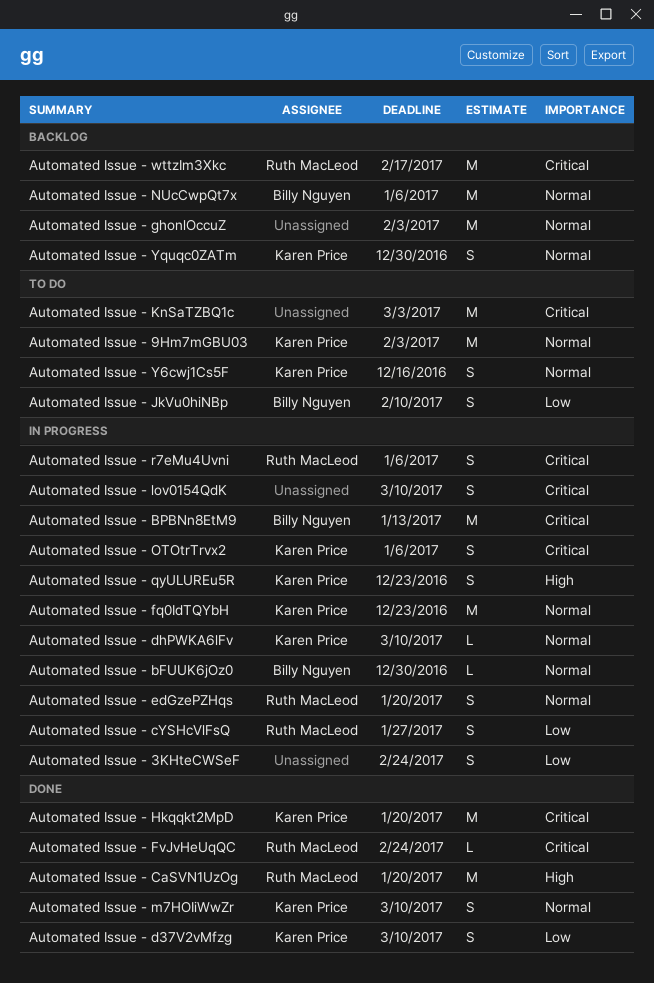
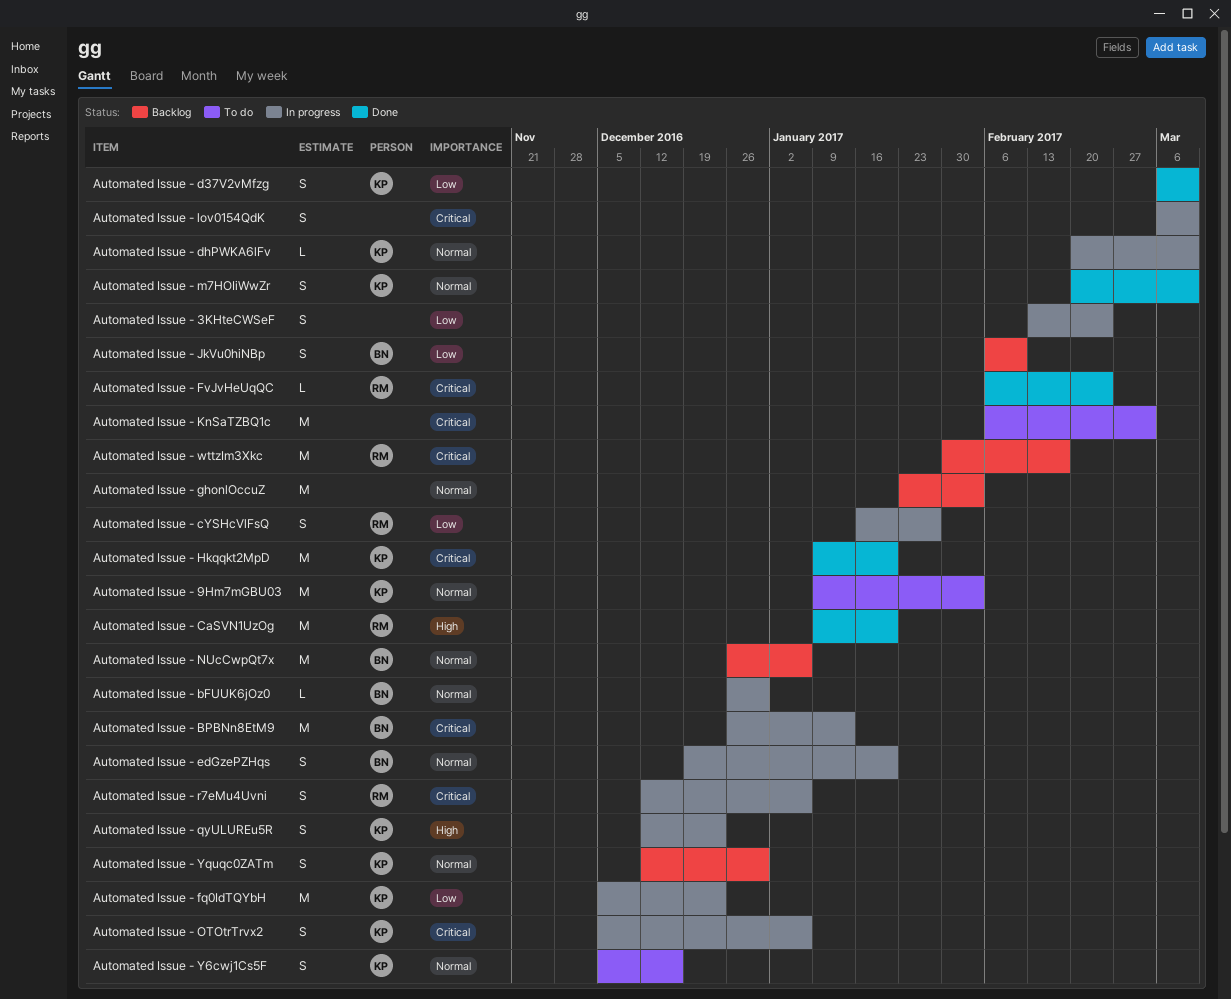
Automated Issue - edGzePZHqs, owner: Ruth MacLeod -> Billy Nguyen
Automated Issue - fq0IdTQYbH, priority: Normal -> Low
Automated Issue - JkVu0hiNBp, status: To do -> Backlog

